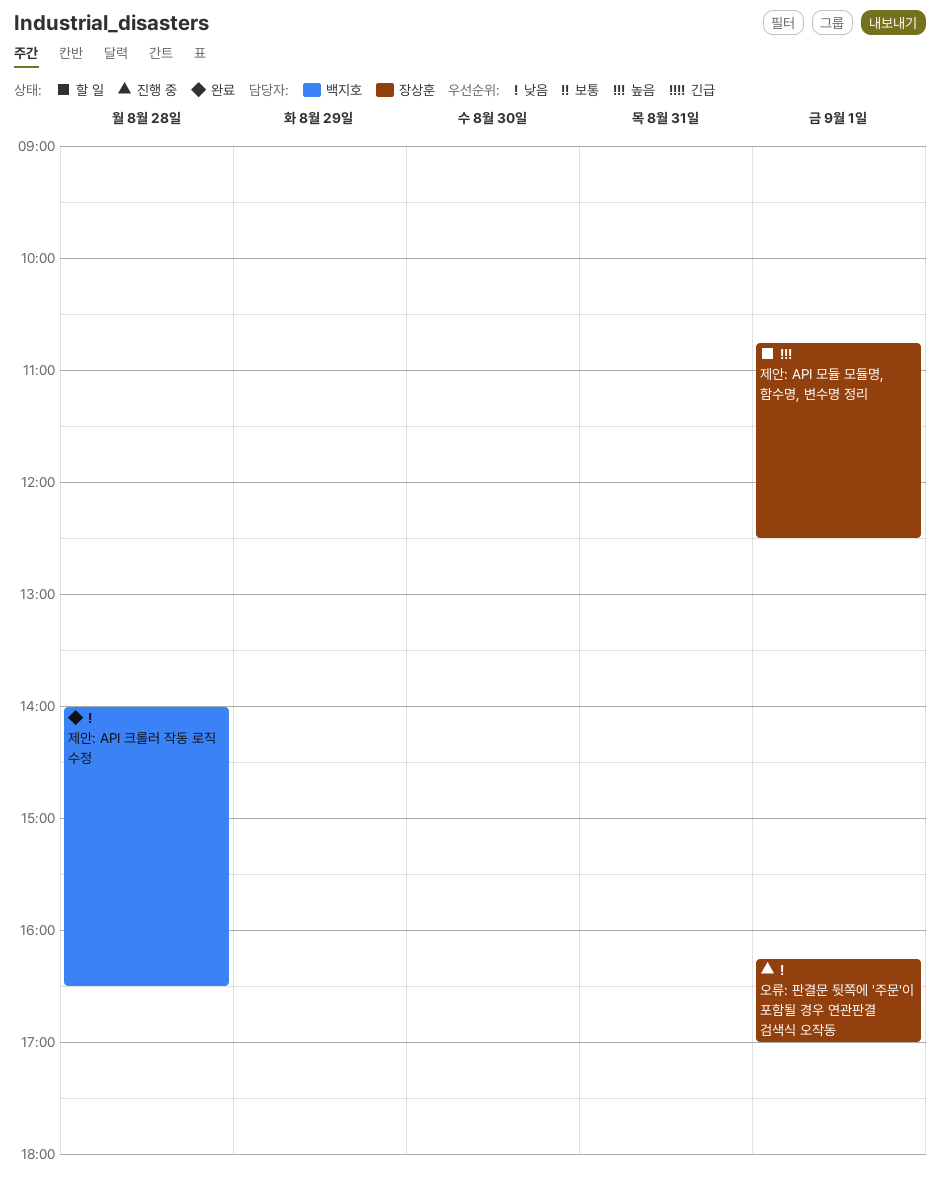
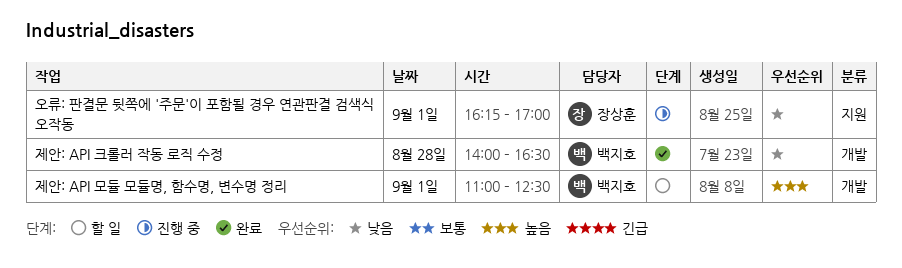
제안: API 모듈 모듈명, 함수명, 변수명 정리, owner: 장상훈 -> 백지호
제안: API 모듈 모듈명, 함수명, 변수명 정리, begins: 10:45 -> 11:00

